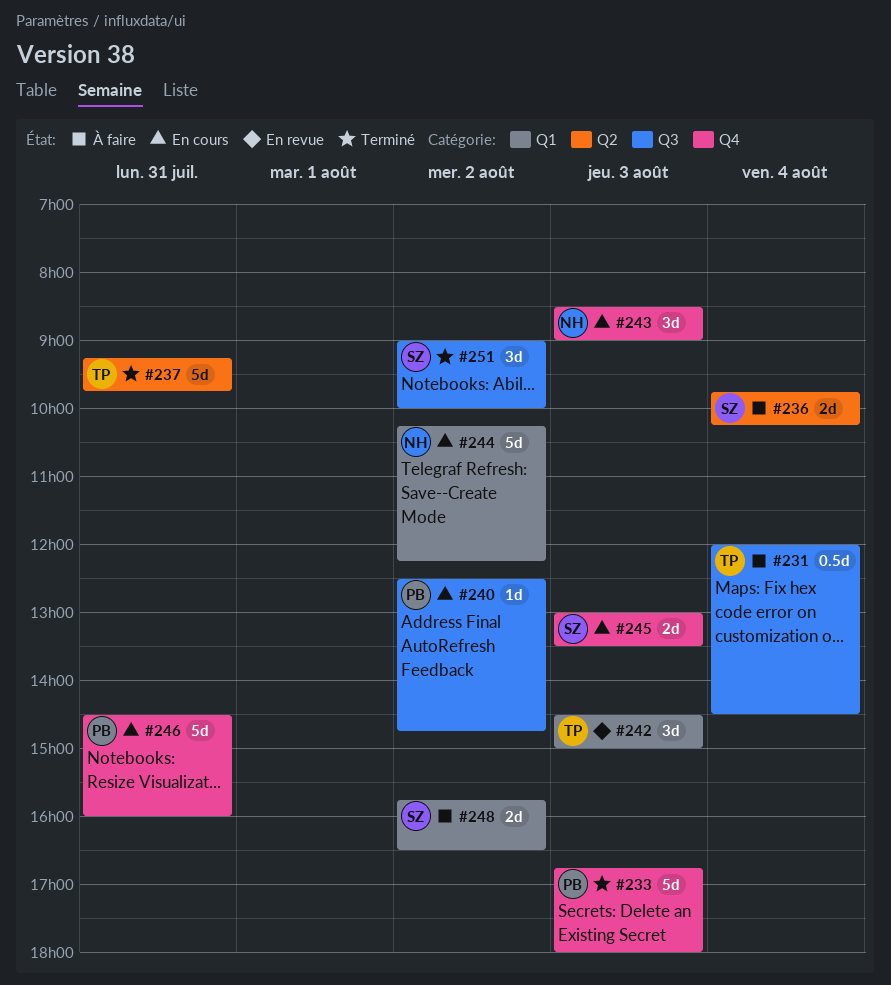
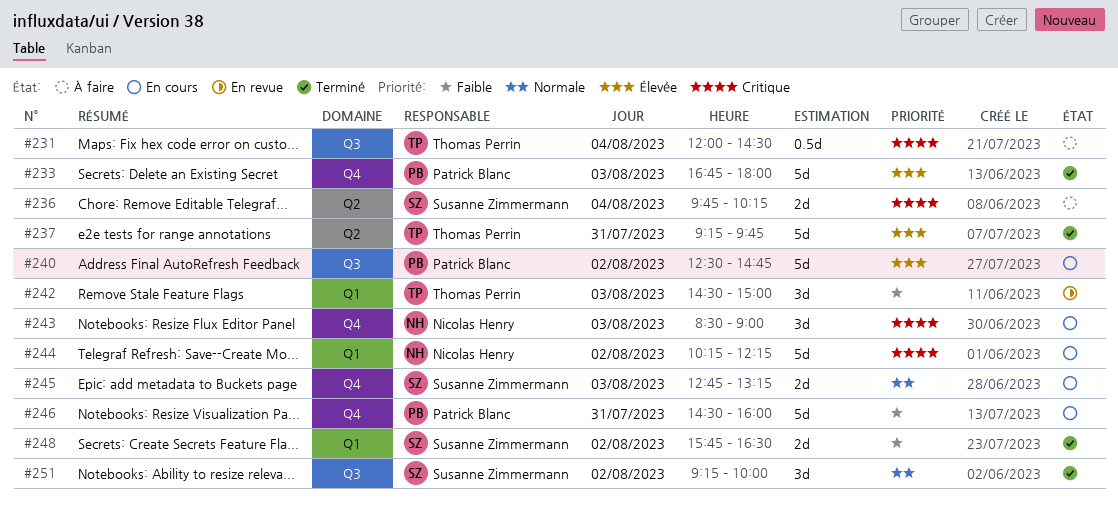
#240, estimate: 1d -> 5d
#245, begins: 13:00 -> 12:45
#245, ends: 13:30 -> 13:15
#248, status: À faire -> Terminé
#251, begins: 09:00 -> 09:15

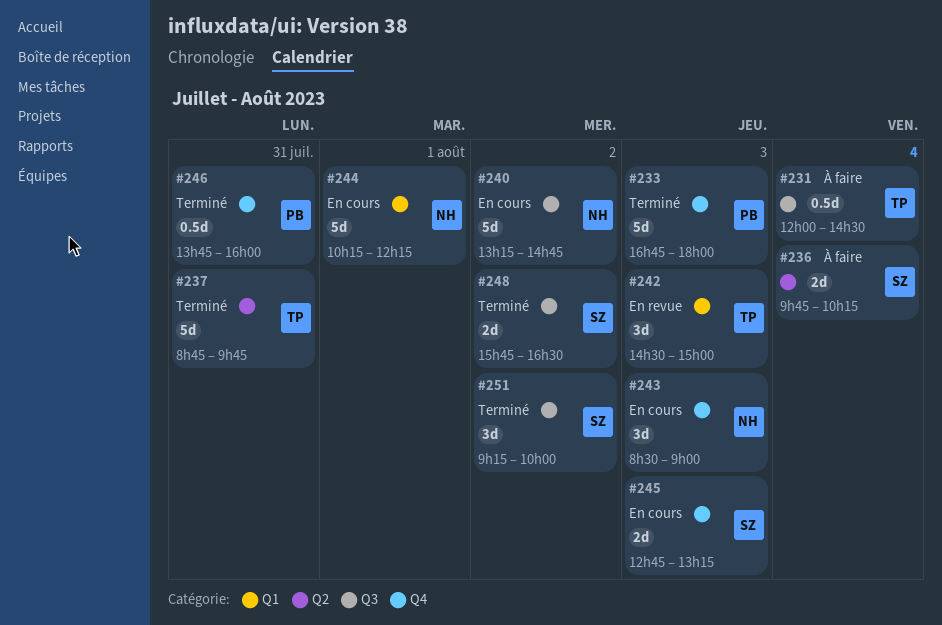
#237, begins: 09:15 -> 08:45
#240, owner: Patrick Blanc -> Nicolas Henry
#240, begins: 12:30 -> 13:15
#244, day: Aug 2 -> Aug 1
#246, status: En cours -> Terminé
#246, estimate: 5d -> 0.5d
#246, begins: 14:30 -> 13:45
#248, label: Q1 -> Q3

